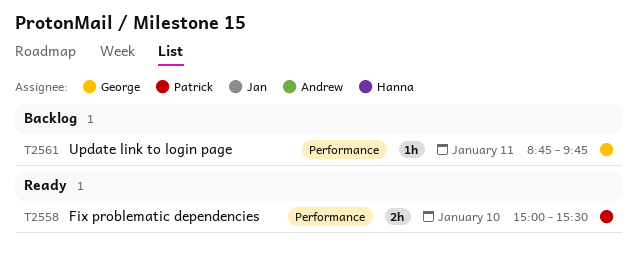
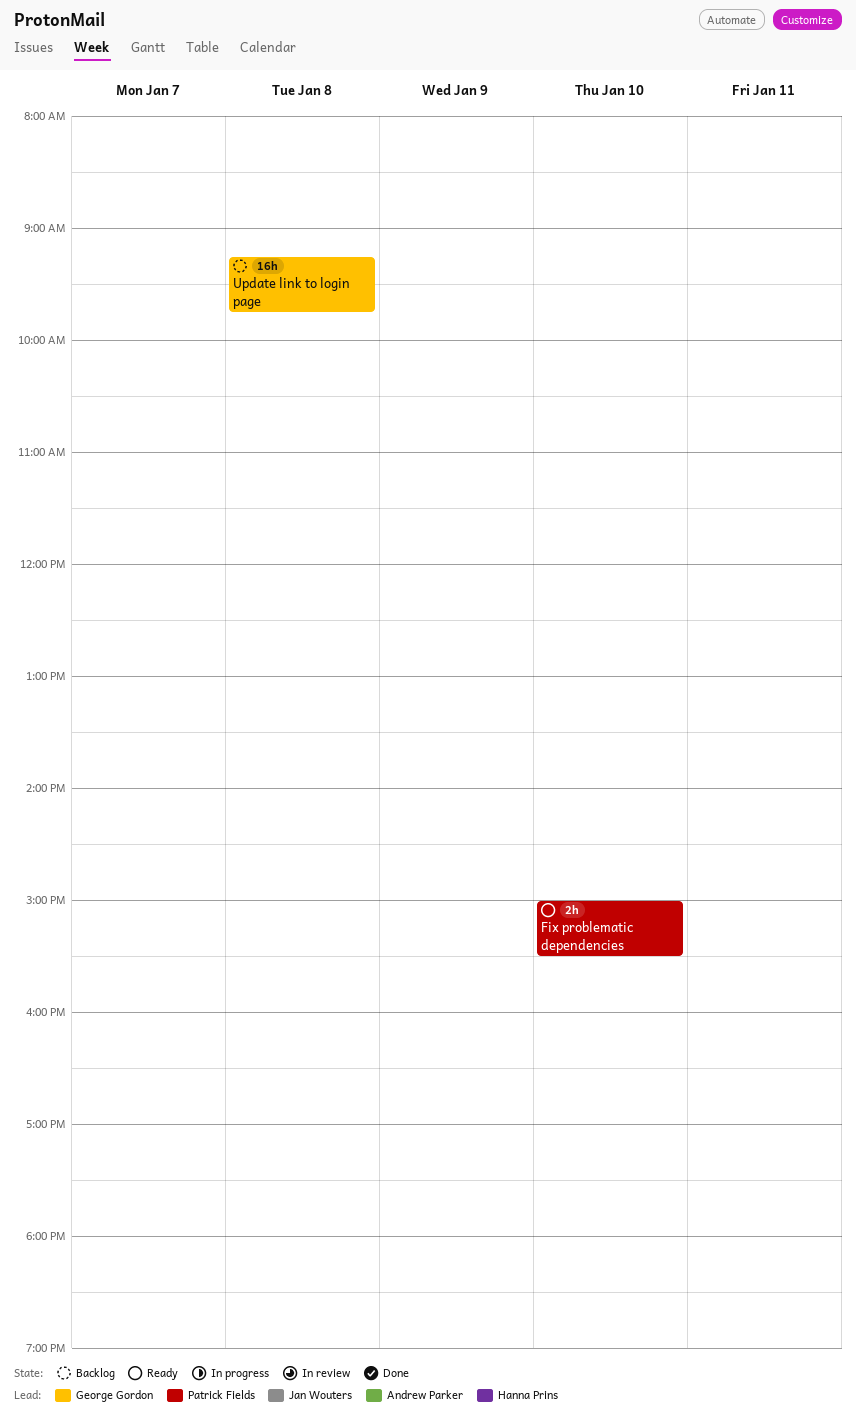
Update link to login page, estimate: 1h -> 16h
Update link to login page, day: Jan 11 -> Jan 8
Update link to login page, begins: 08:45 -> 09:15

